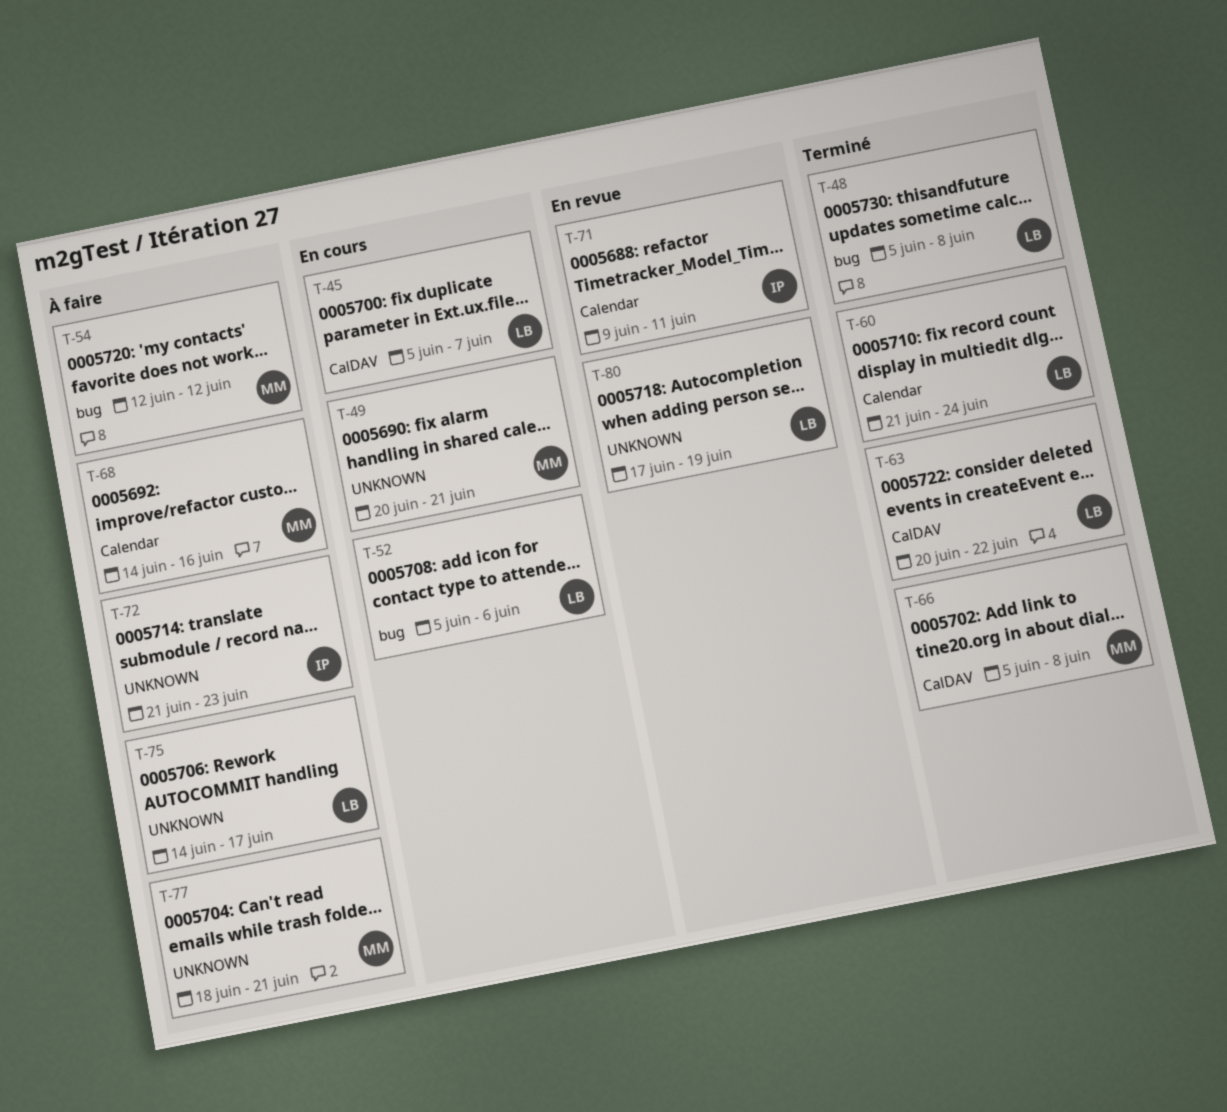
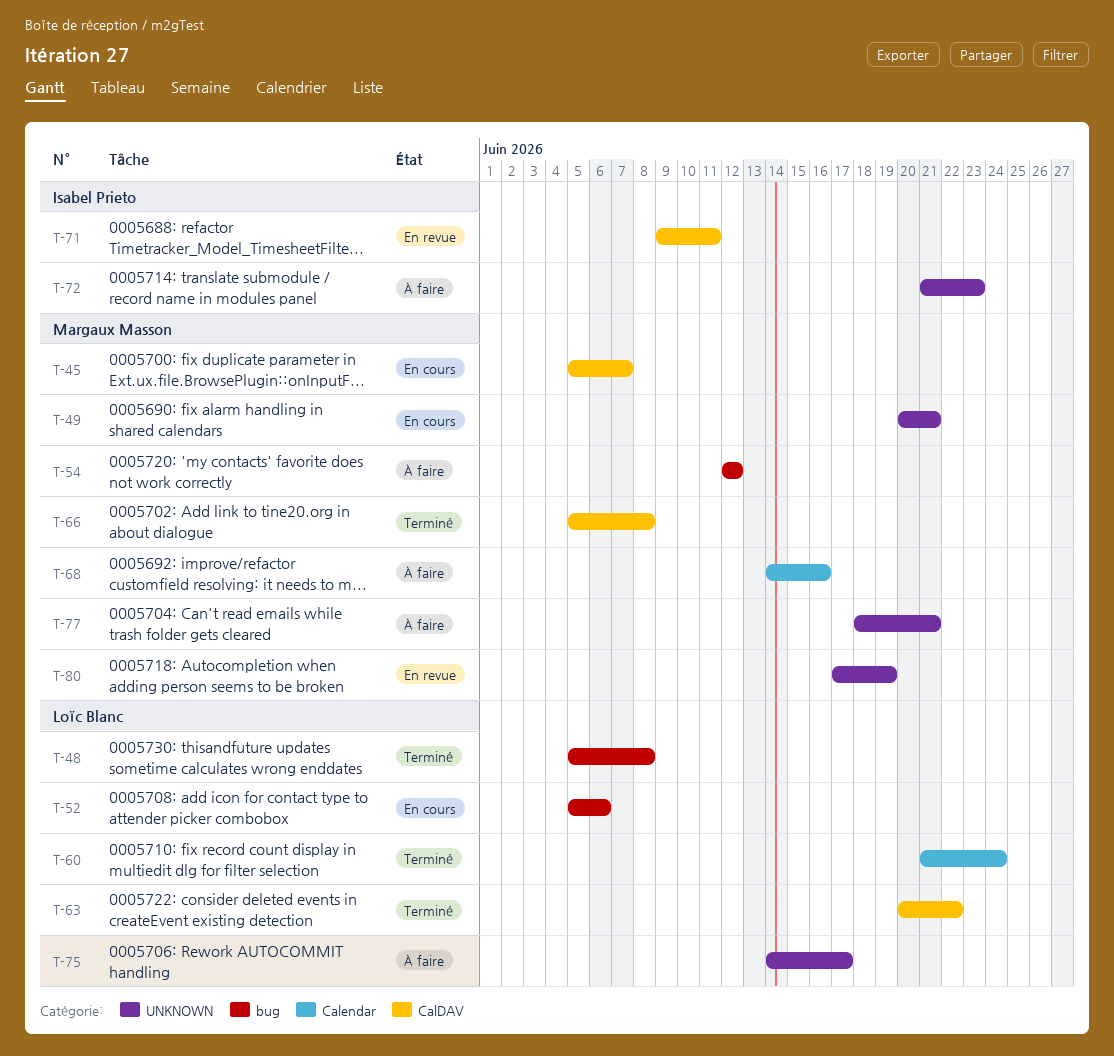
T-45, owner: Loïc Blanc -> Margaux Masson
T-71, label: Calendar -> CalDAV
T-80, owner: Loïc Blanc -> Margaux Masson

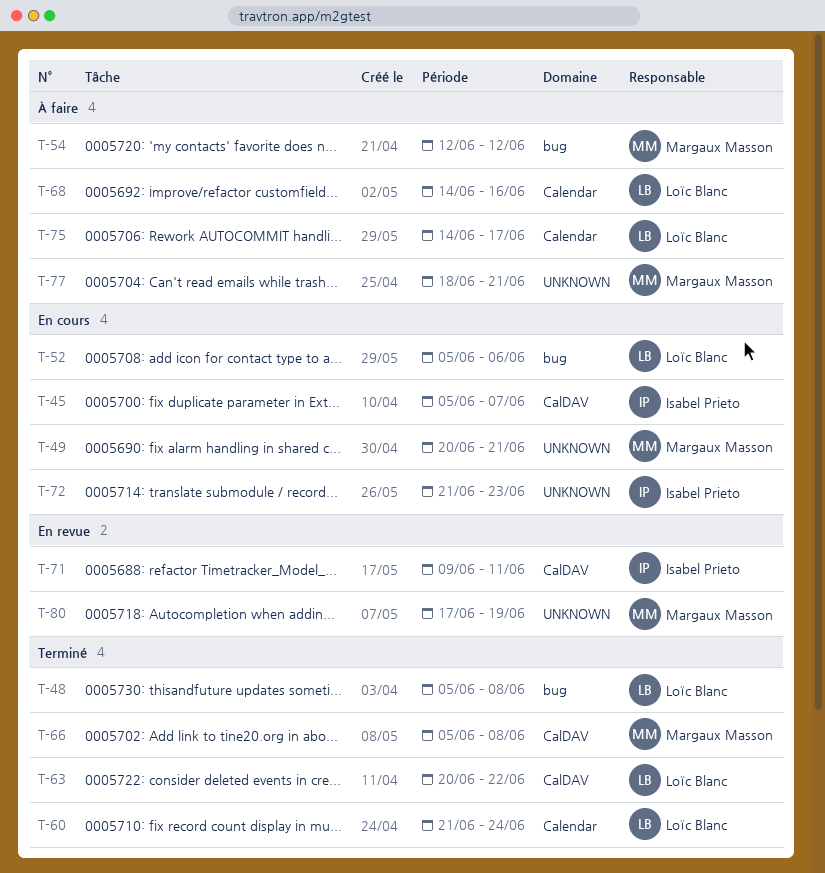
T-45, owner: Margaux Masson -> Isabel Prieto
T-68, owner: Margaux Masson -> Loïc Blanc
T-72, status: À faire -> En cours
T-75, label: UNKNOWN -> Calendar

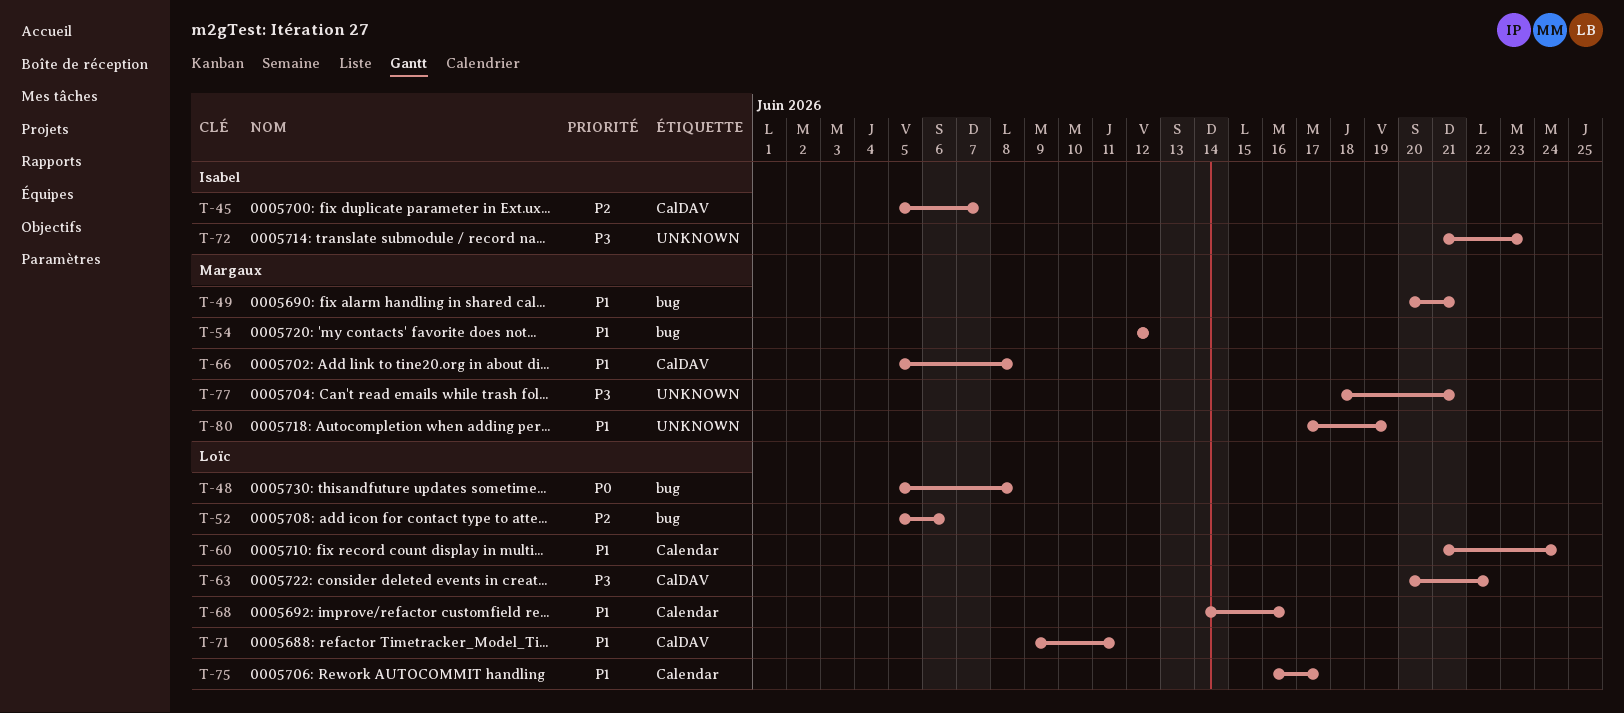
T-49, label: UNKNOWN -> bug
T-71, owner: Isabel Prieto -> Loïc Blanc
T-75, start: Jun 14 -> Jun 16

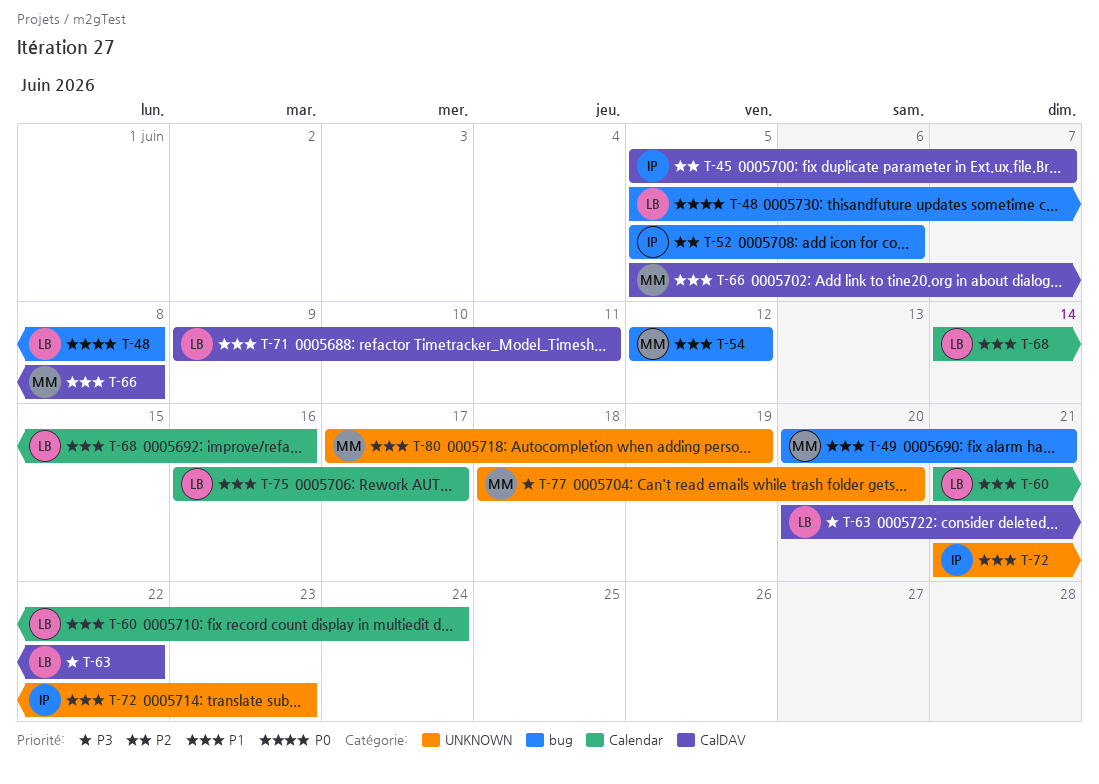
T-52, owner: Loïc -> Isabel
T-72, priority: P3 -> P1
T-77, due: Jun 21 -> Jun 20

